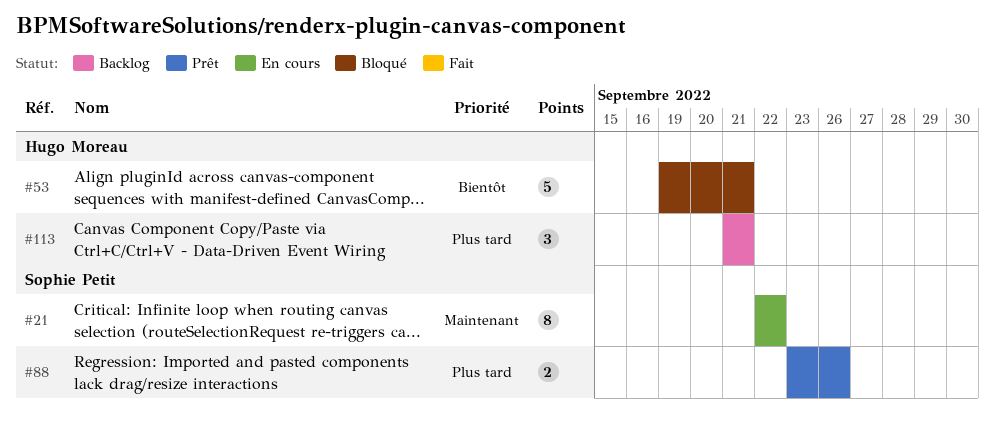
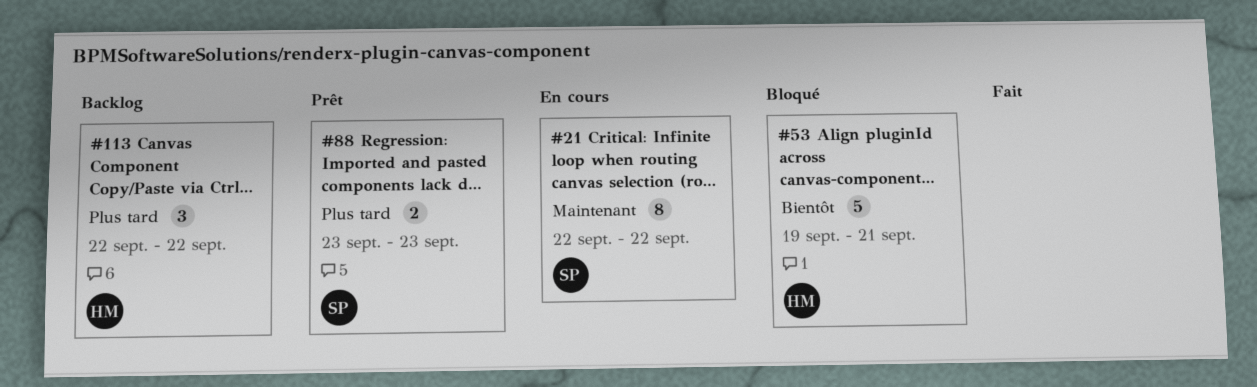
#88, due: Sep 26 -> Sep 23
#113, start: Sep 21 -> Sep 22
#113, due: Sep 21 -> Sep 22

